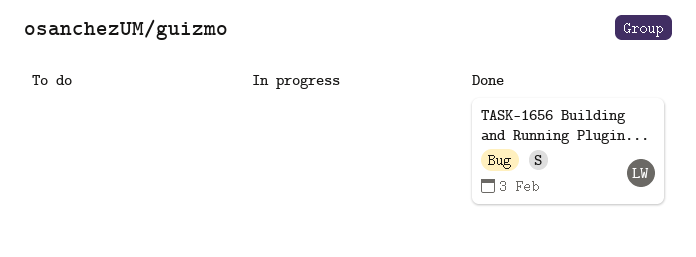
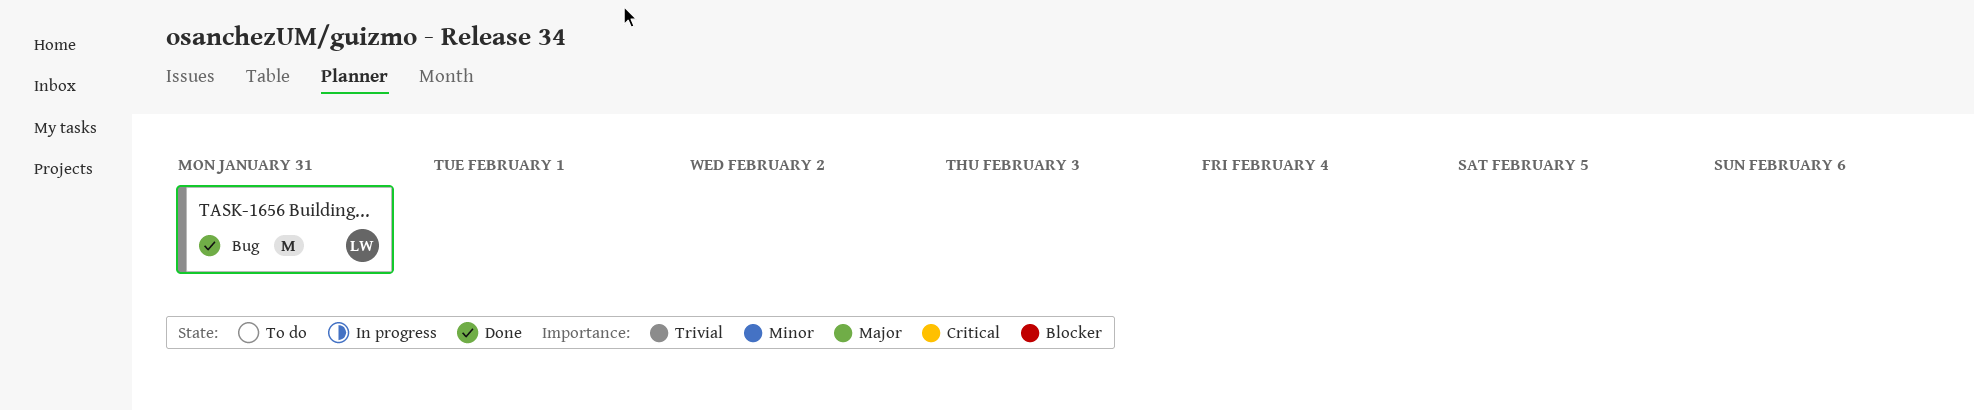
TASK-1656, estimate: S -> M
TASK-1656, due: Feb 3 -> Jan 31

